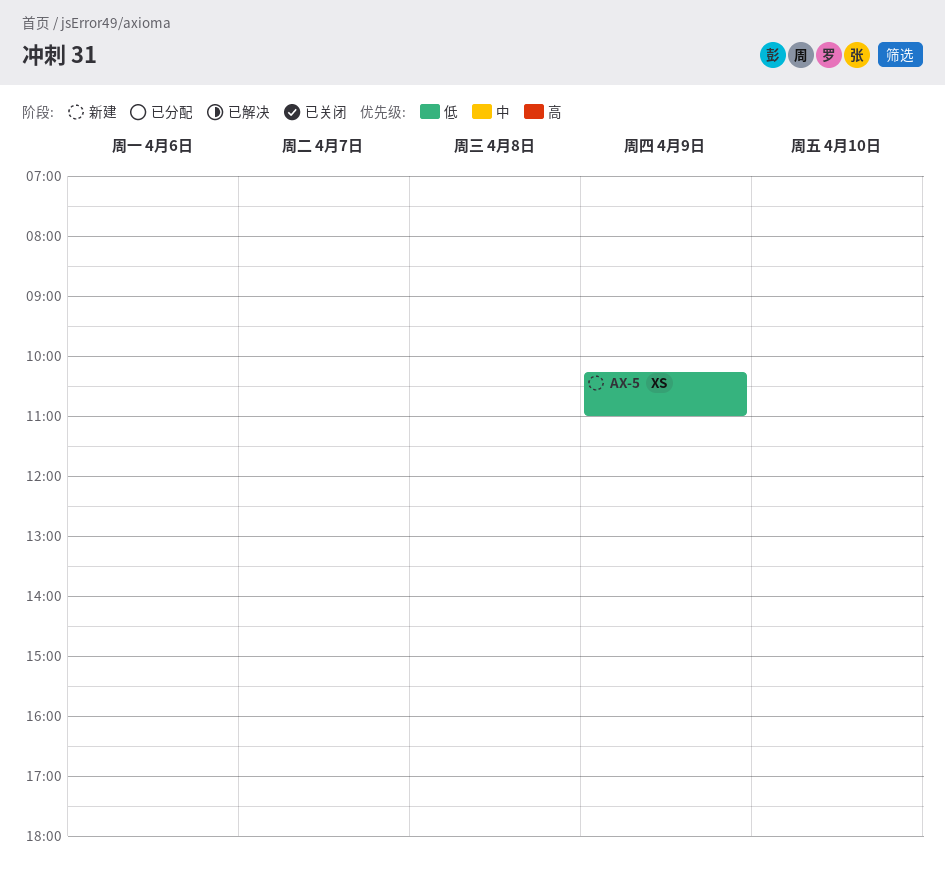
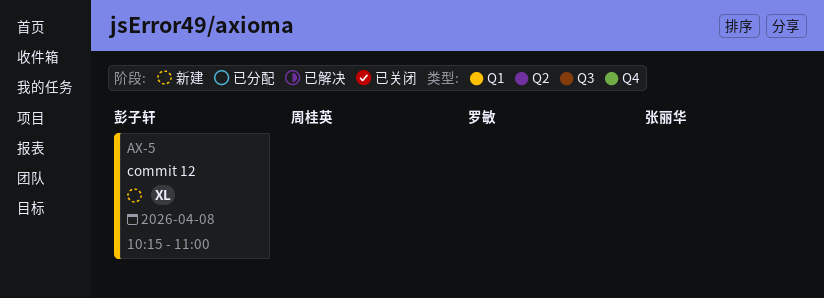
AX-5, estimate: XS -> XL
AX-5, day: Apr 9 -> Apr 8

